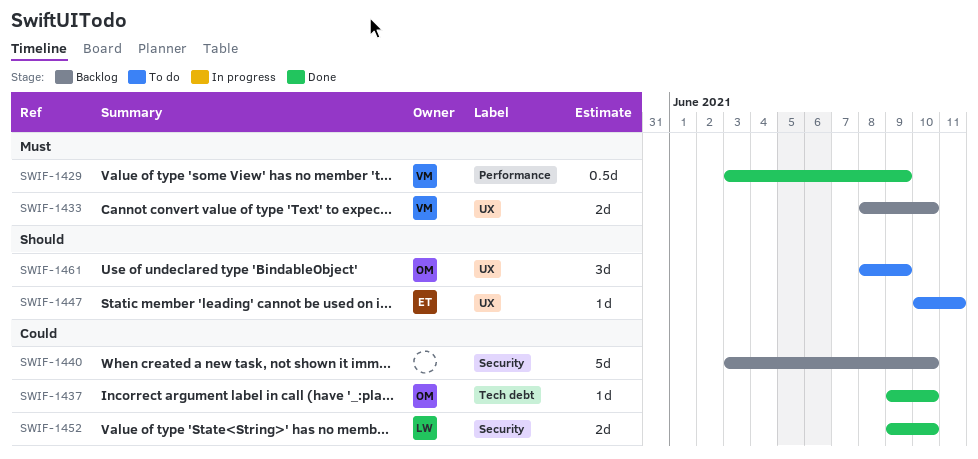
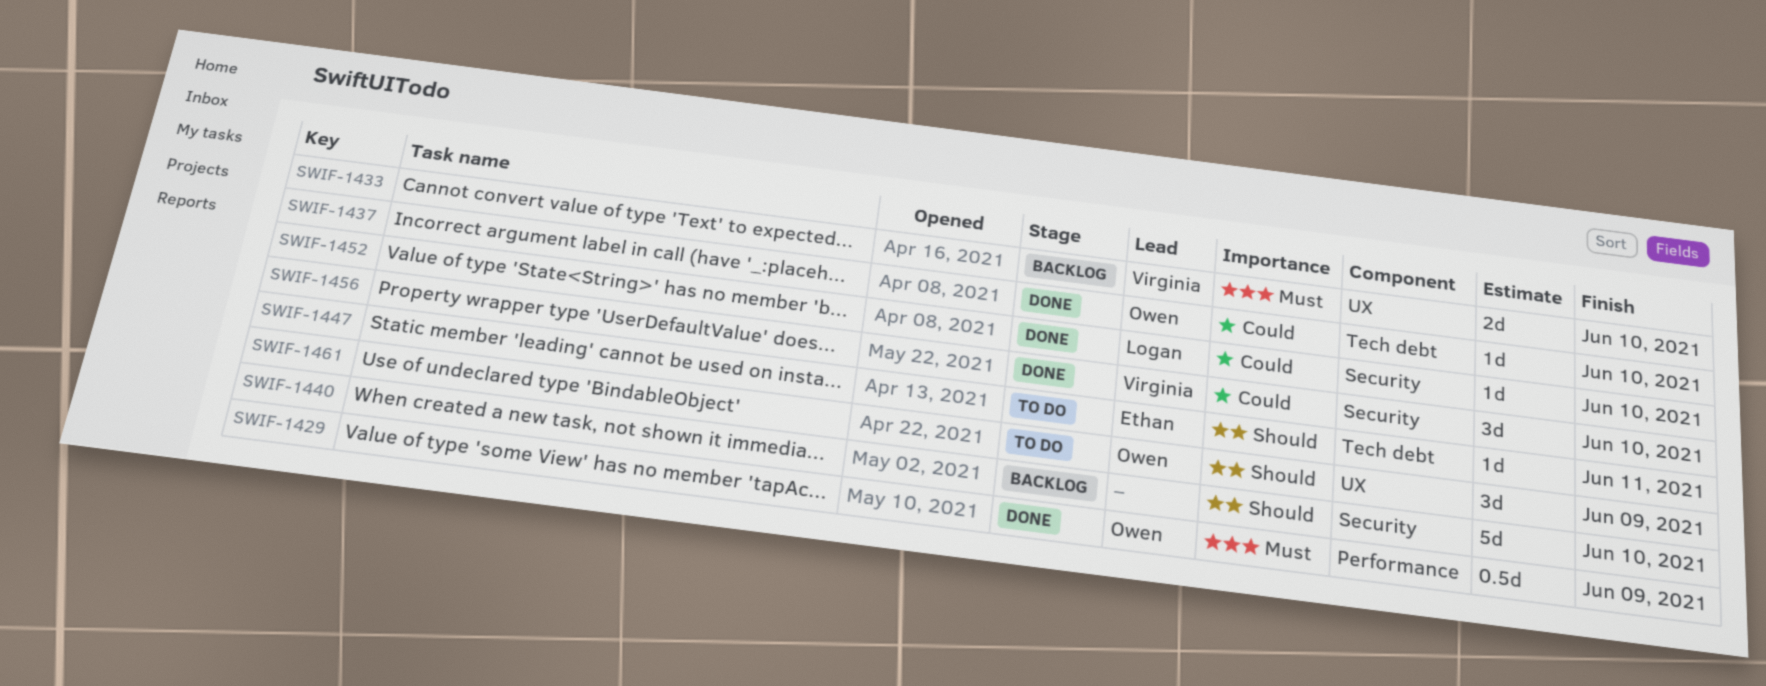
SWIF-1429, owner: Virginia -> Owen
SWIF-1440, priority: Could -> Should
SWIF-1447, label: UX -> Tech debt
SWIF-1452, estimate: 2d -> 1d
SWIF-1456: none -> present

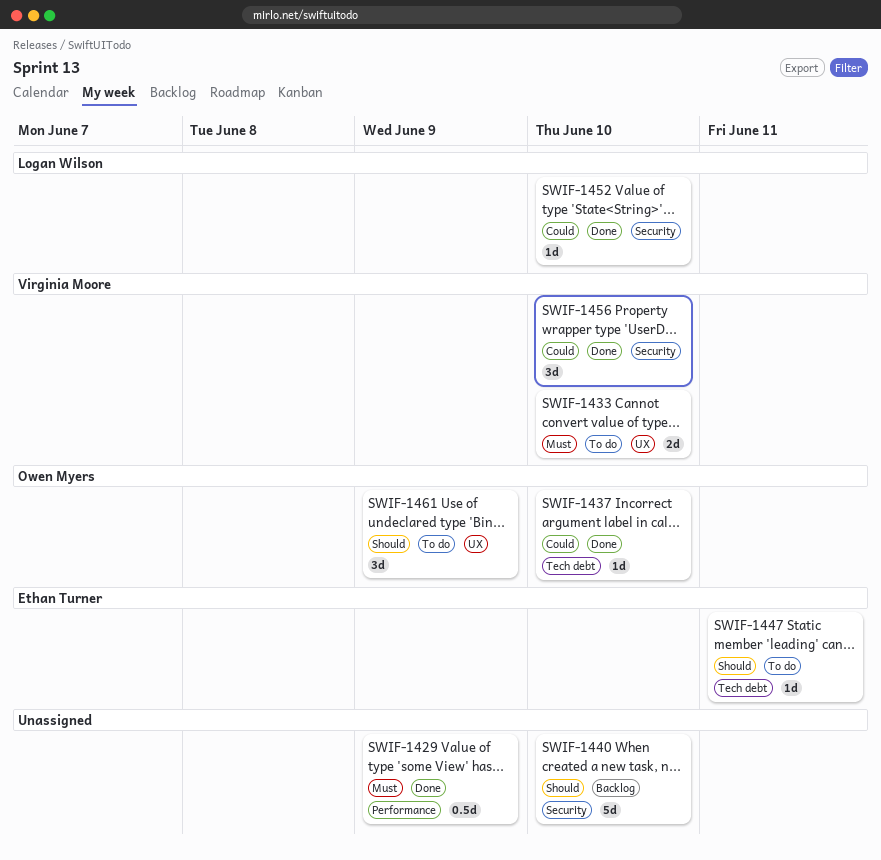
SWIF-1429, owner: Owen Myers -> none
SWIF-1433, status: Backlog -> To do

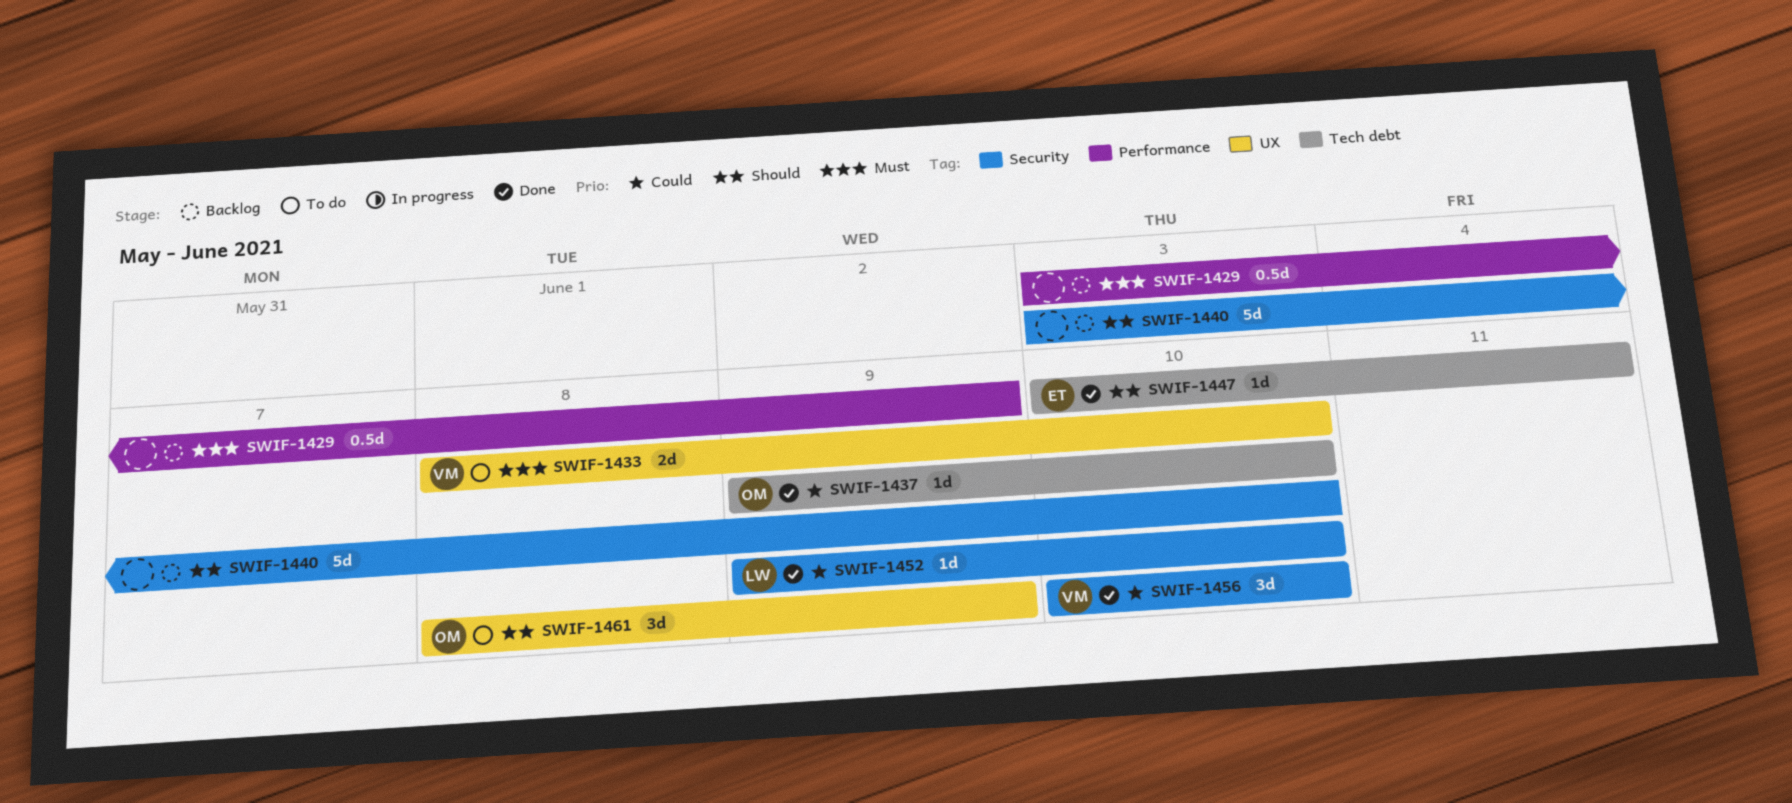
SWIF-1429, status: Done -> Backlog
SWIF-1447, status: To do -> Done

